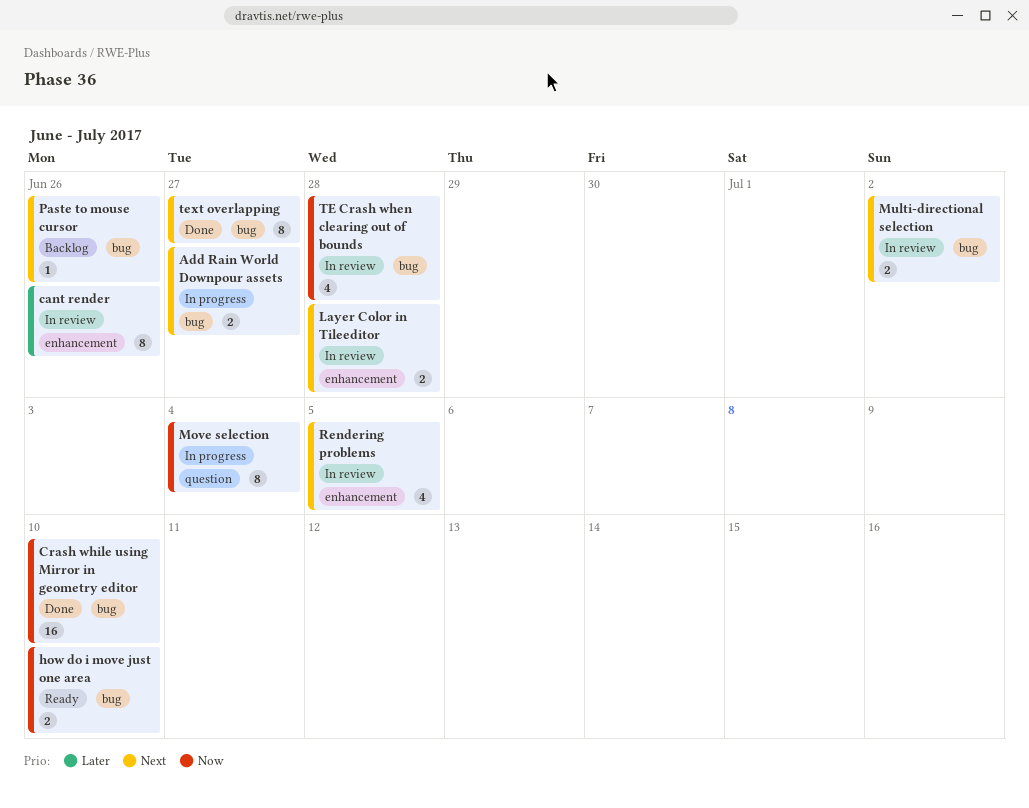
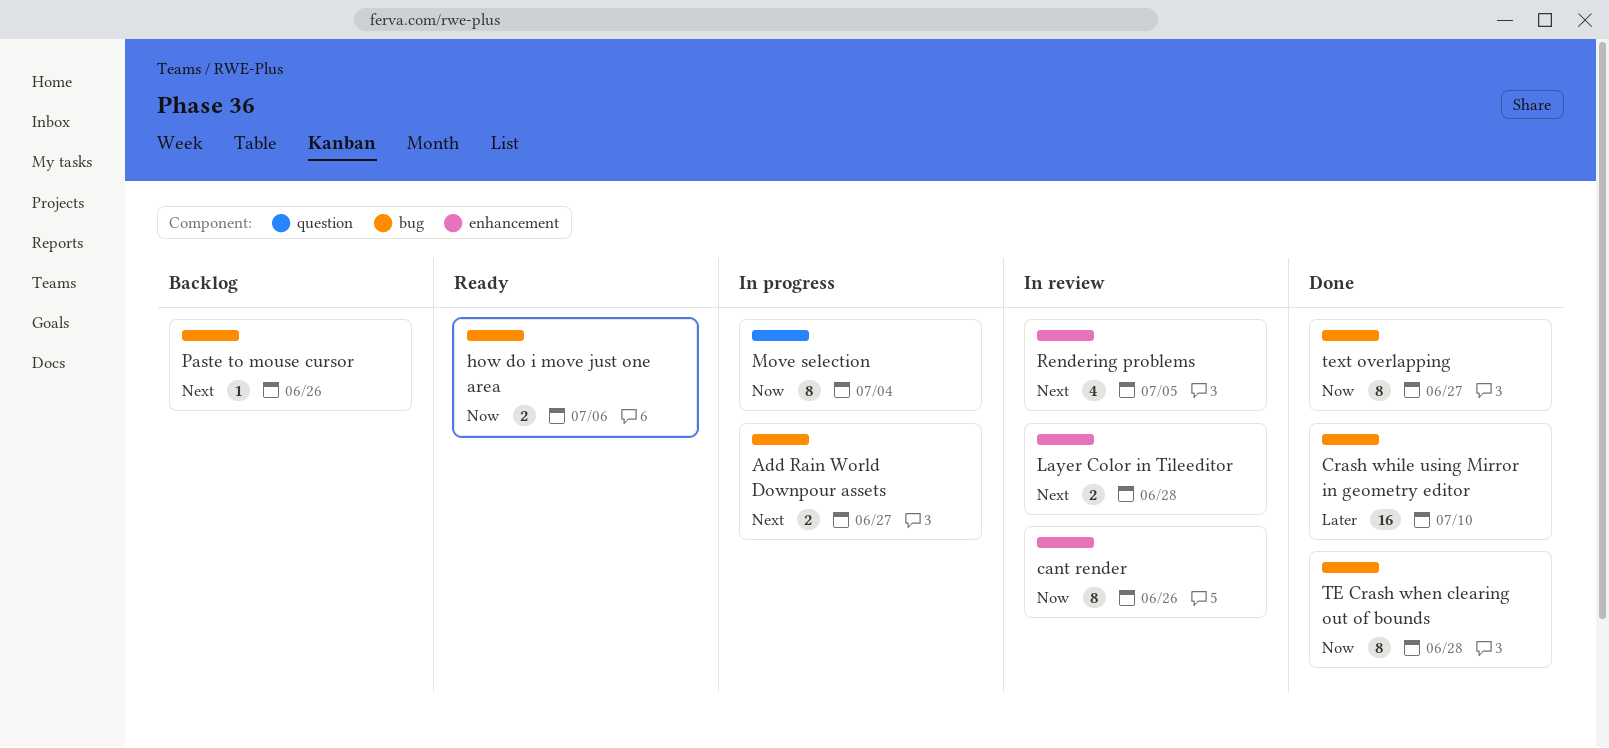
cant render, priority: Later -> Now
Crash while using Mirror in geometry editor, priority: Now -> Later
how do i move just one area, due: Jul 10 -> Jul 6
Multi-directional selection: present -> none
TE Crash when clearing out of bounds, status: In review -> Done
TE Crash when clearing out of bounds, estimate: 4 -> 8
text overlapping, priority: Next -> Now

